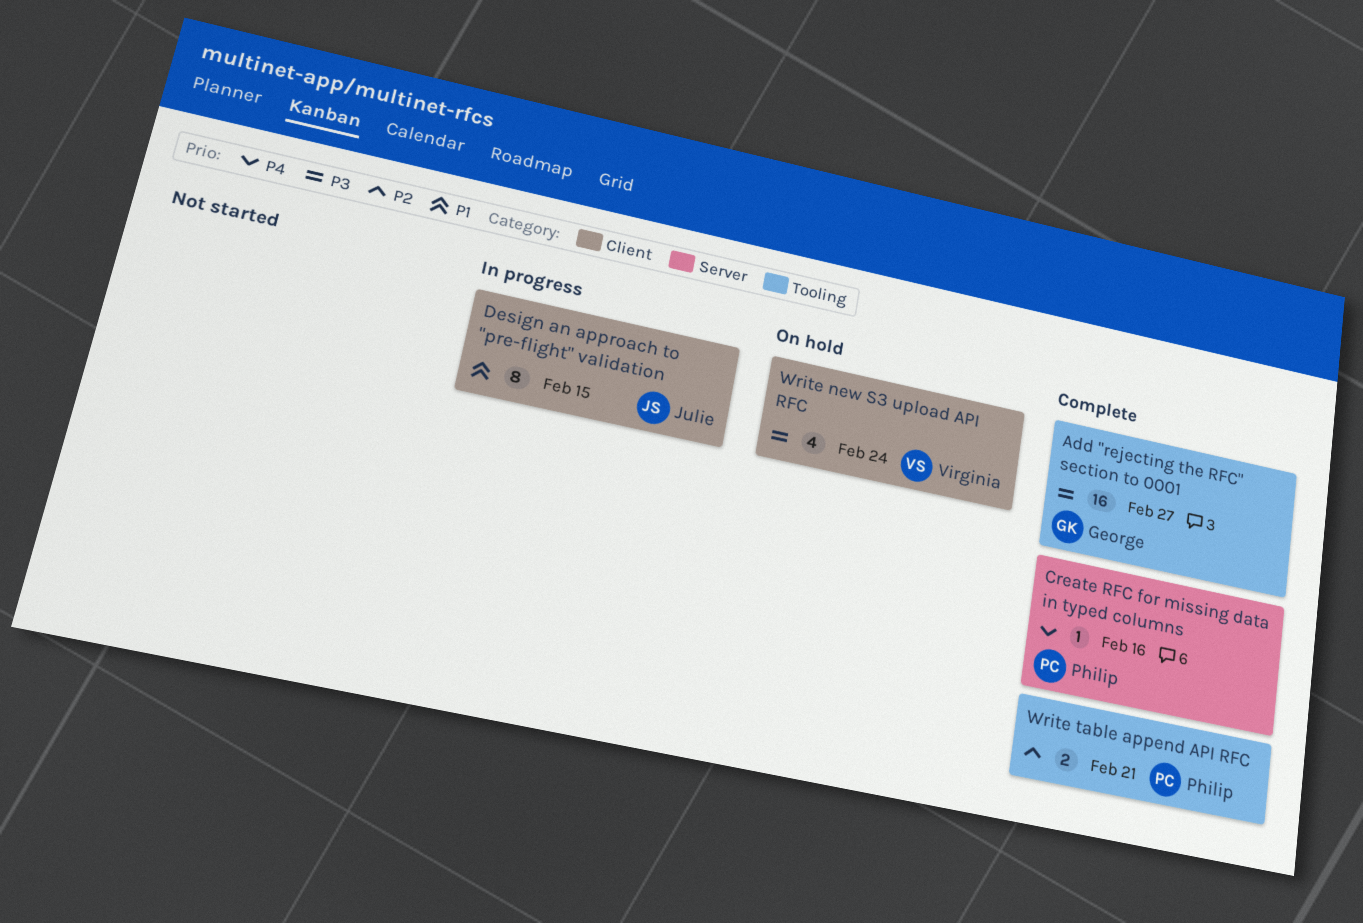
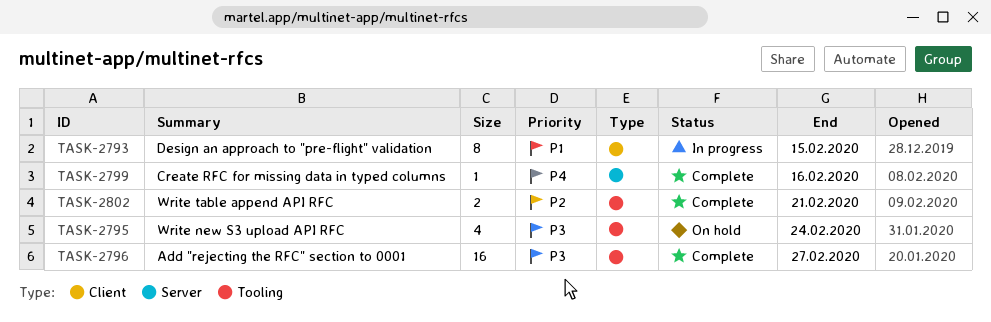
Write new S3 upload API RFC, label: Client -> Tooling

